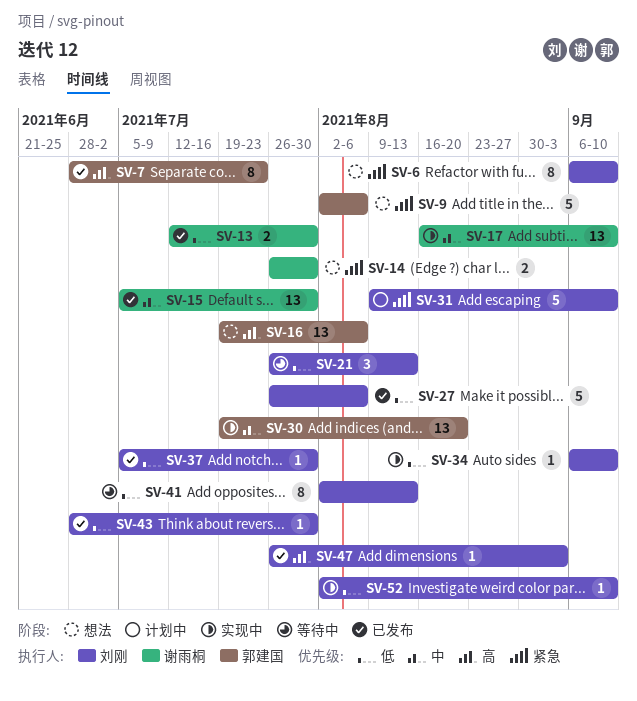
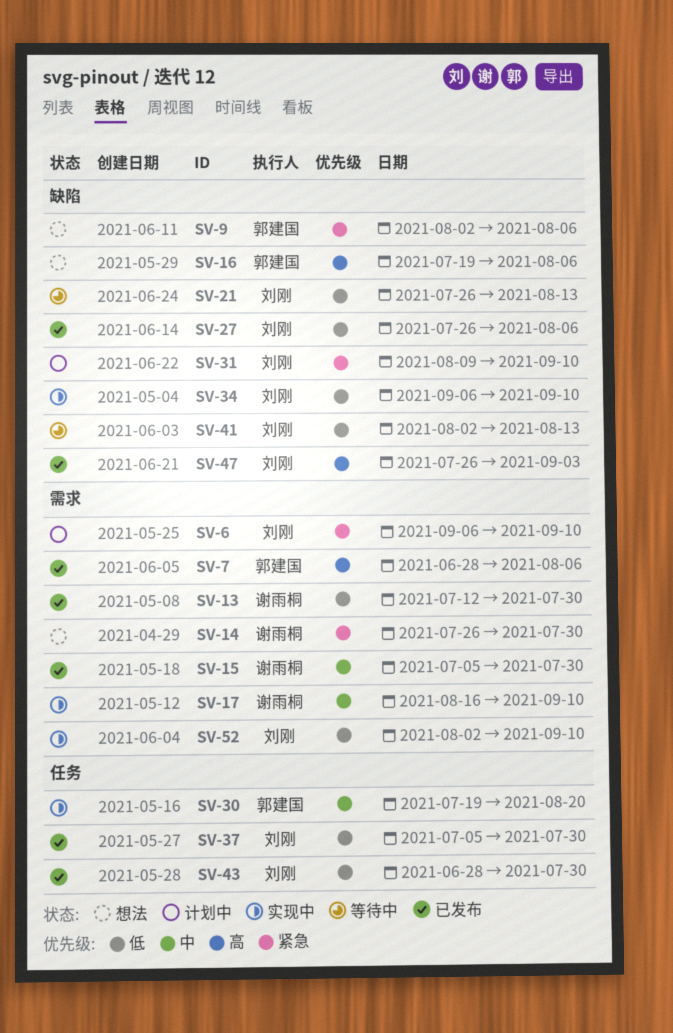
SV-6, status: 想法 -> 计划中
SV-7, due: Jul 23 -> Aug 6

